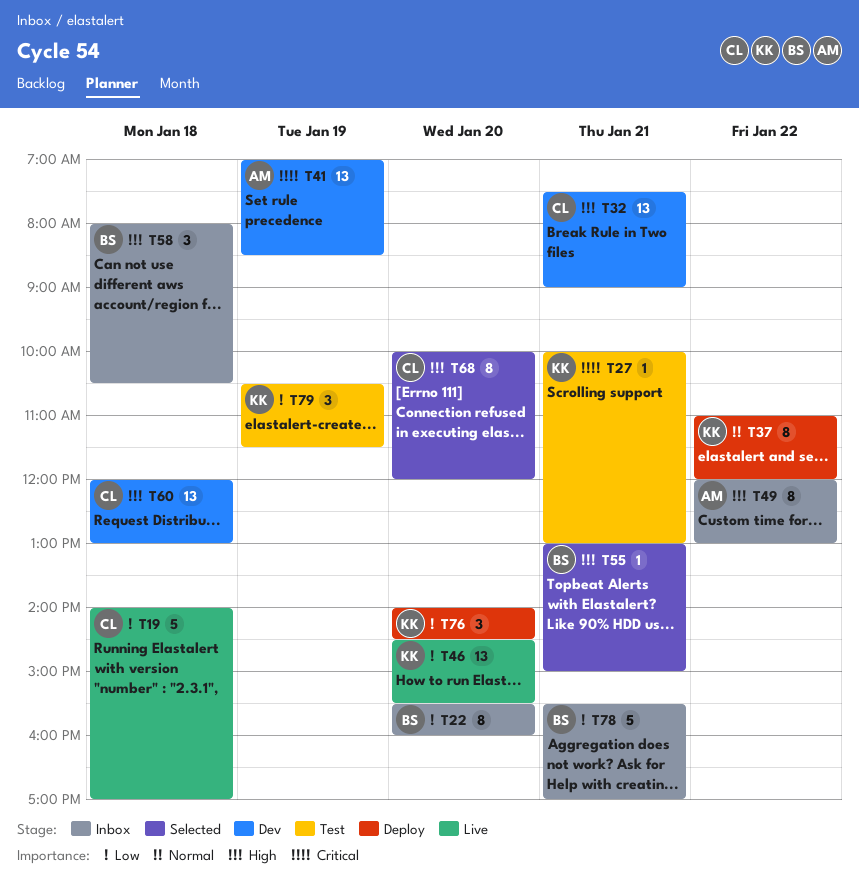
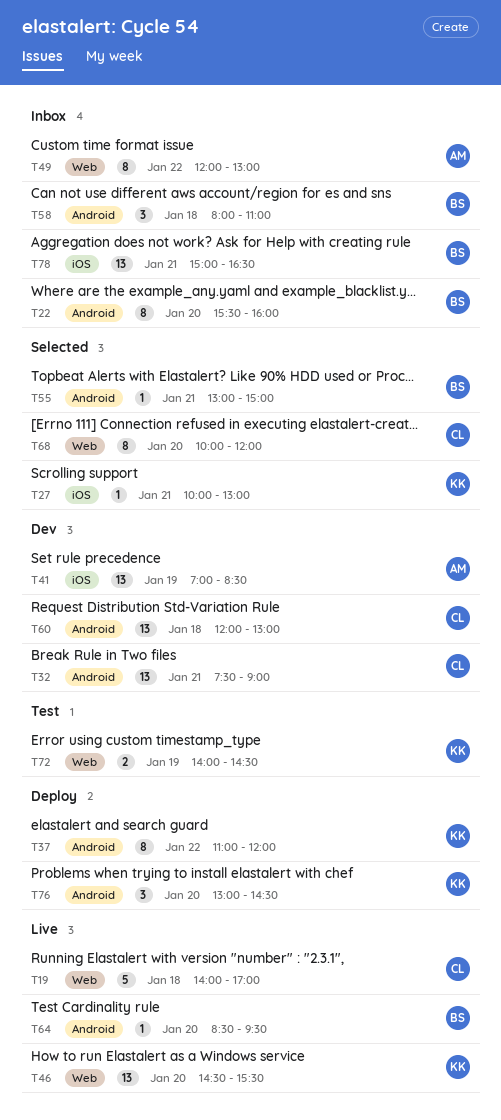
T27, status: Test -> Selected
T58, ends: 10:30 -> 11:00
T64: none -> present
T72: none -> present
T76, begins: 14:00 -> 13:00
T78, estimate: 5 -> 13
T78, begins: 15:30 -> 15:00
T78, ends: 17:00 -> 16:30
T79: present -> none

